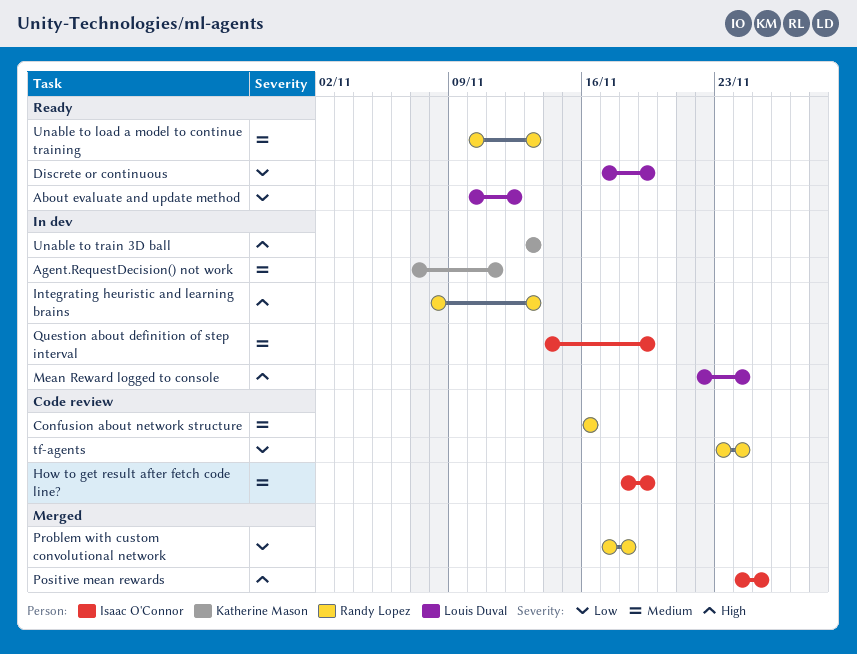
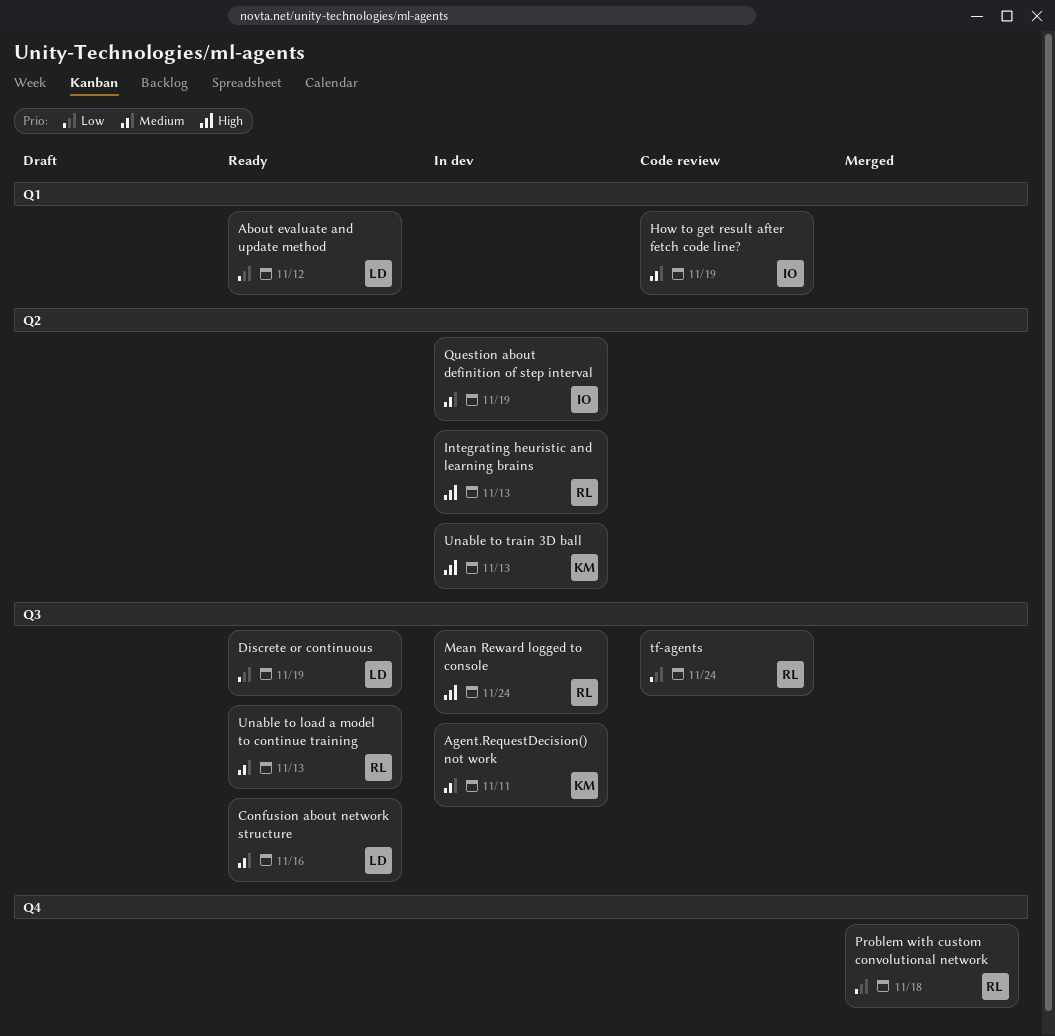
Confusion about network structure, status: Code review -> Ready
Confusion about network structure, owner: Randy Lopez -> Louis Duval
Mean Reward logged to console, owner: Louis Duval -> Randy Lopez
Positive mean rewards: present -> none

